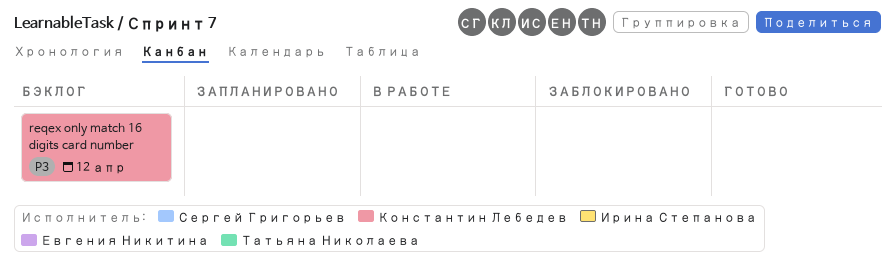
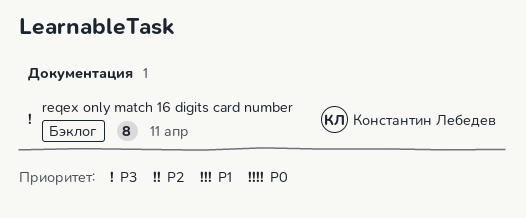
reqex only match 16 digits card number, due: Apr 12 -> Apr 11

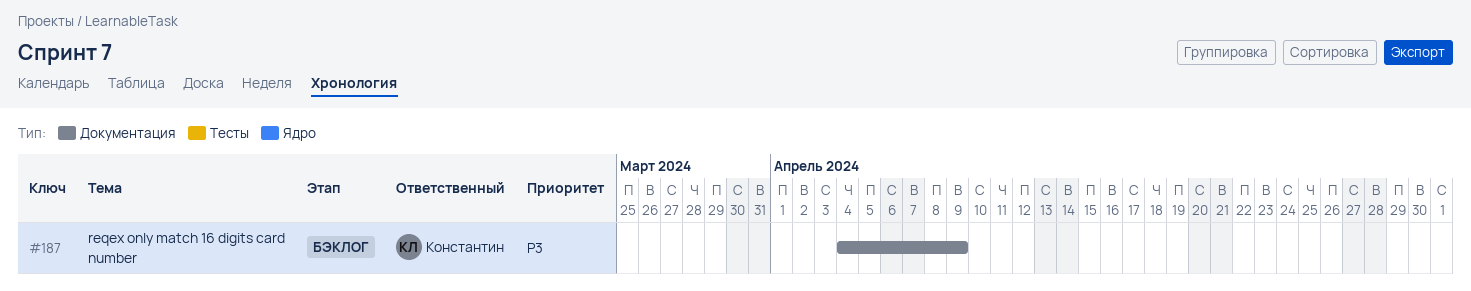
reqex only match 16 digits card number, due: Apr 11 -> Apr 9

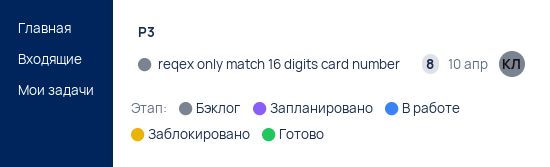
reqex only match 16 digits card number, due: Apr 9 -> Apr 10

